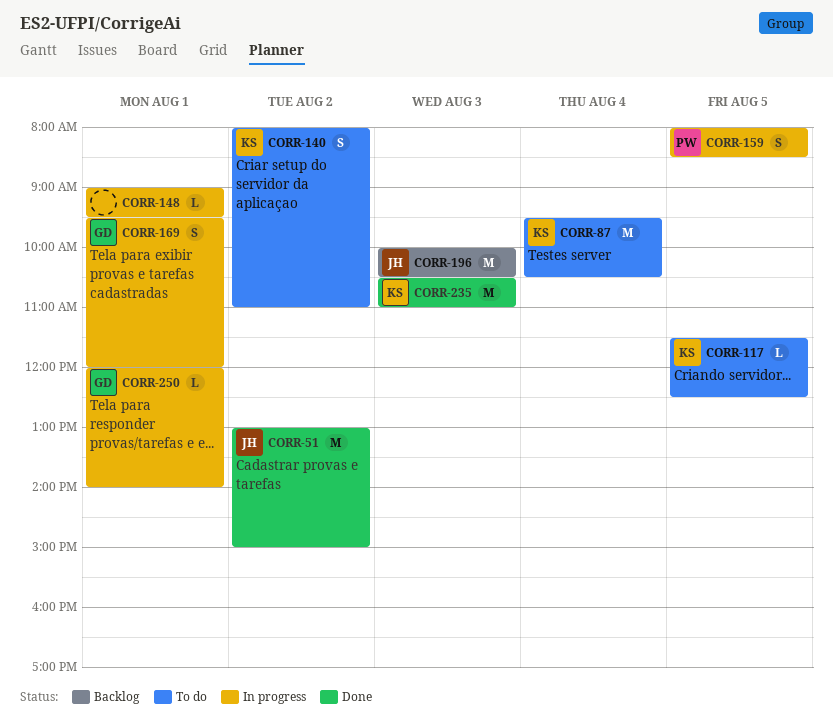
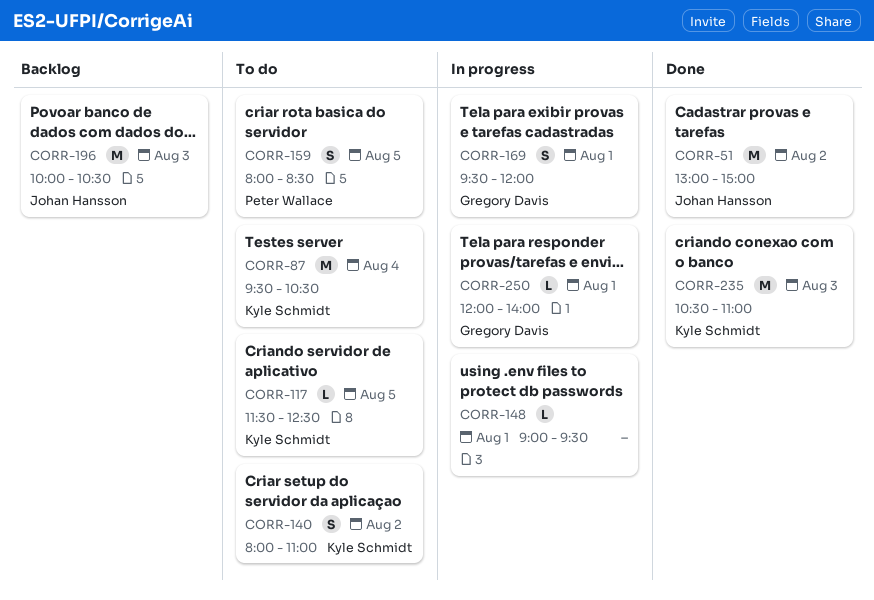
CORR-159, status: In progress -> To do

